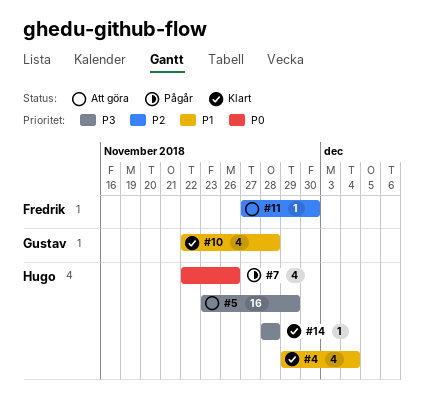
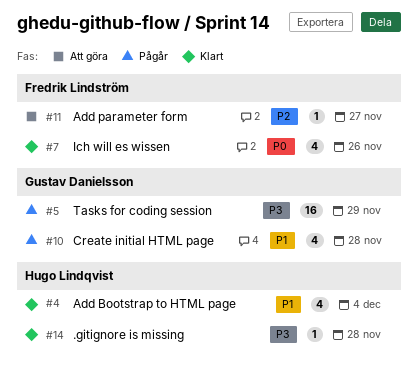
#5, status: Att göra -> Pågår
#5, owner: Hugo Lindqvist -> Gustav Danielsson
#7, status: Pågår -> Klart
#7, owner: Hugo Lindqvist -> Fredrik Lindström
#10, status: Klart -> Pågår
#11, due: Nov 30 -> Nov 27

